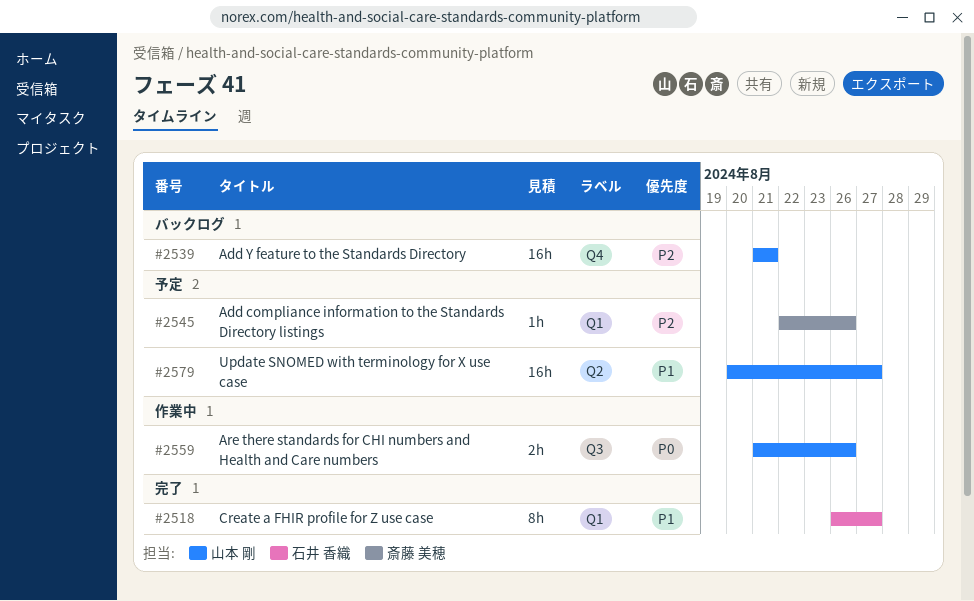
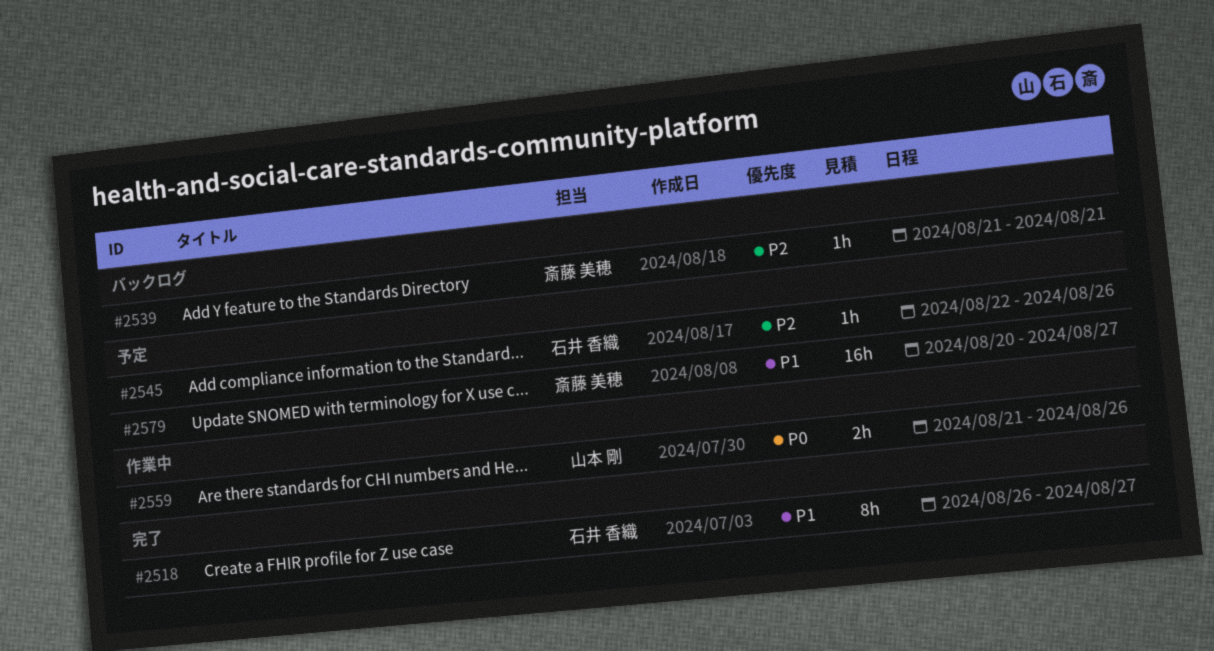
#2539, owner: 山本 剛 -> 斎藤 美穂
#2539, estimate: 16h -> 1h
#2545, owner: 斎藤 美穂 -> 石井 香織
#2579, owner: 山本 剛 -> 斎藤 美穂

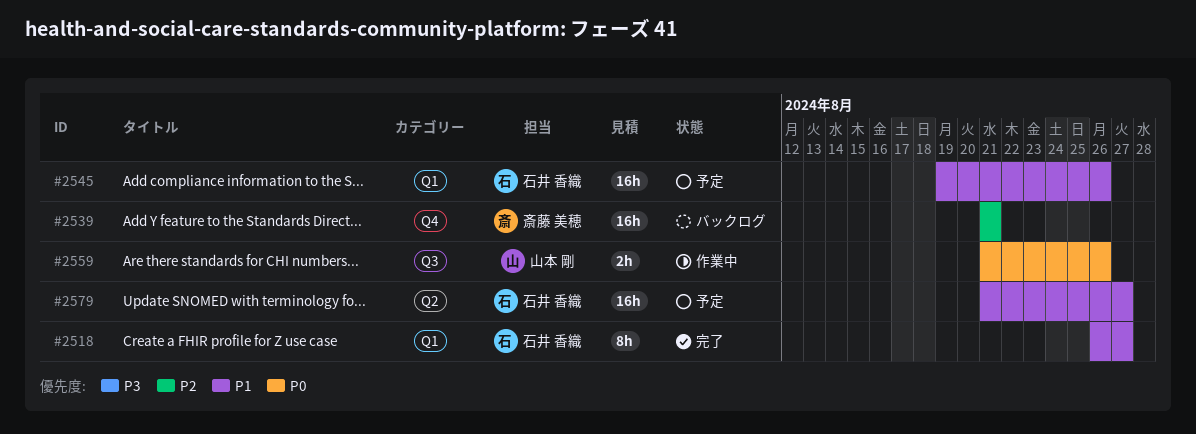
#2539, estimate: 1h -> 16h
#2545, priority: P2 -> P1
#2545, estimate: 1h -> 16h
#2545, start: Aug 22 -> Aug 19
#2579, owner: 斎藤 美穂 -> 石井 香織
#2579, start: Aug 20 -> Aug 21

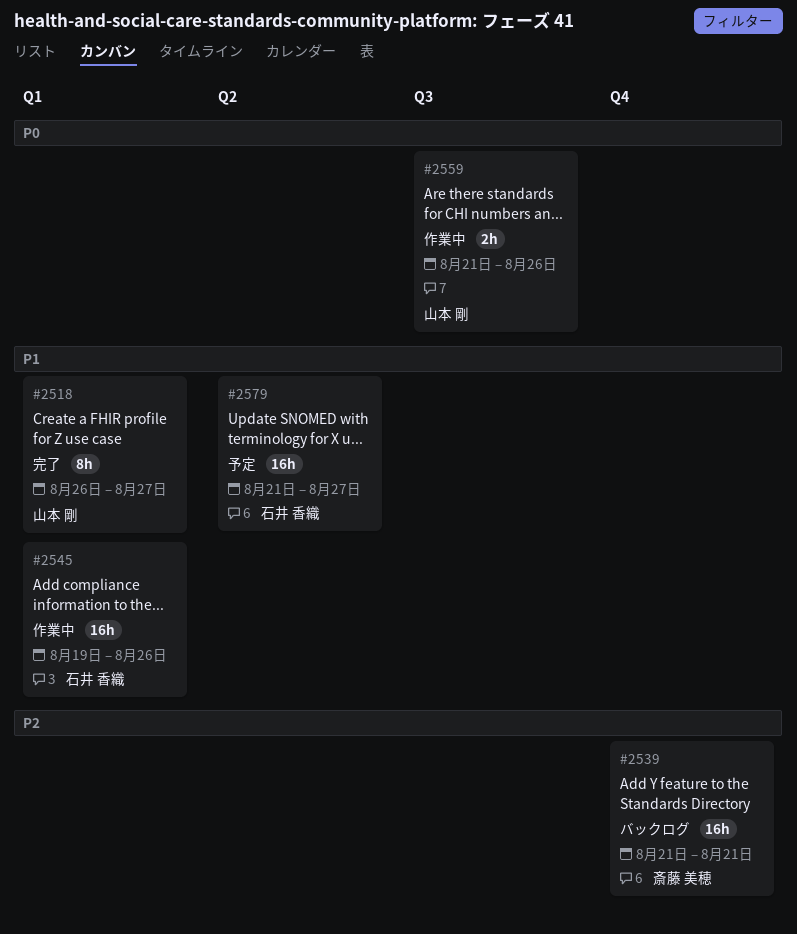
#2518, owner: 石井 香織 -> 山本 剛
#2545, status: 予定 -> 作業中

